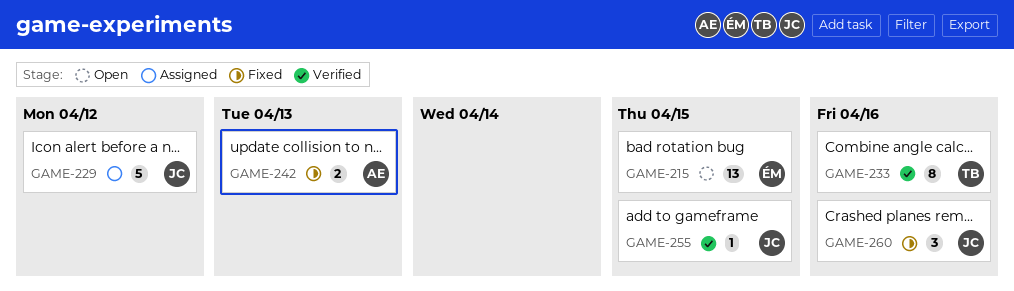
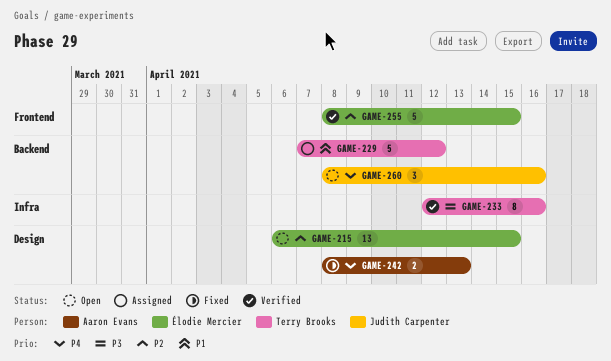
GAME-229, owner: Judith Carpenter -> Terry Brooks
GAME-255, owner: Judith Carpenter -> Élodie Mercier
GAME-255, estimate: 1 -> 5
GAME-260, status: Fixed -> Open

